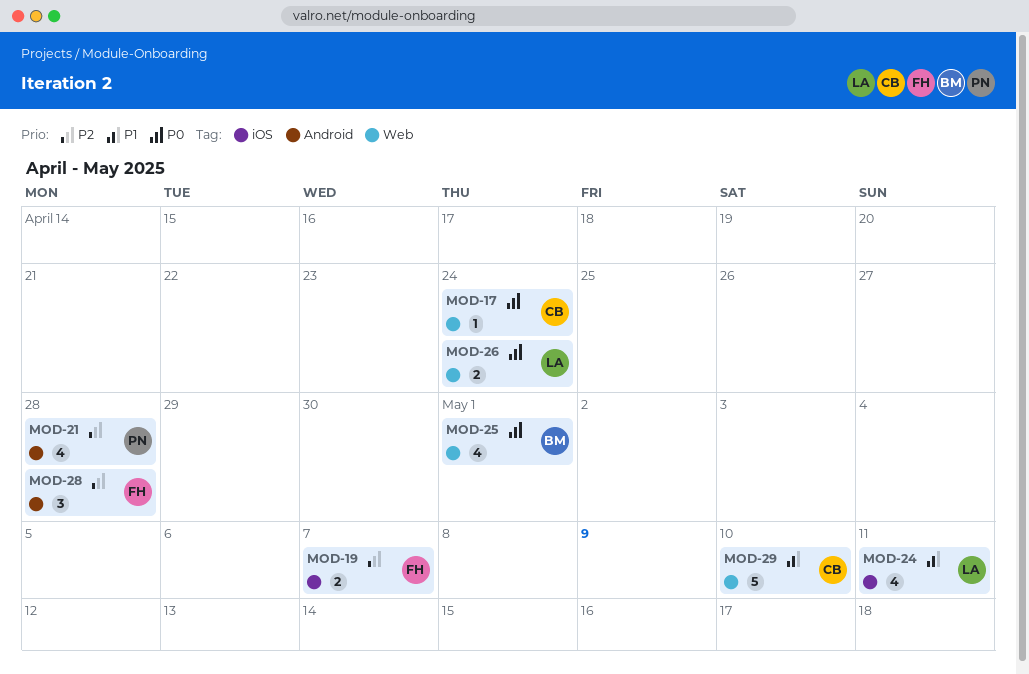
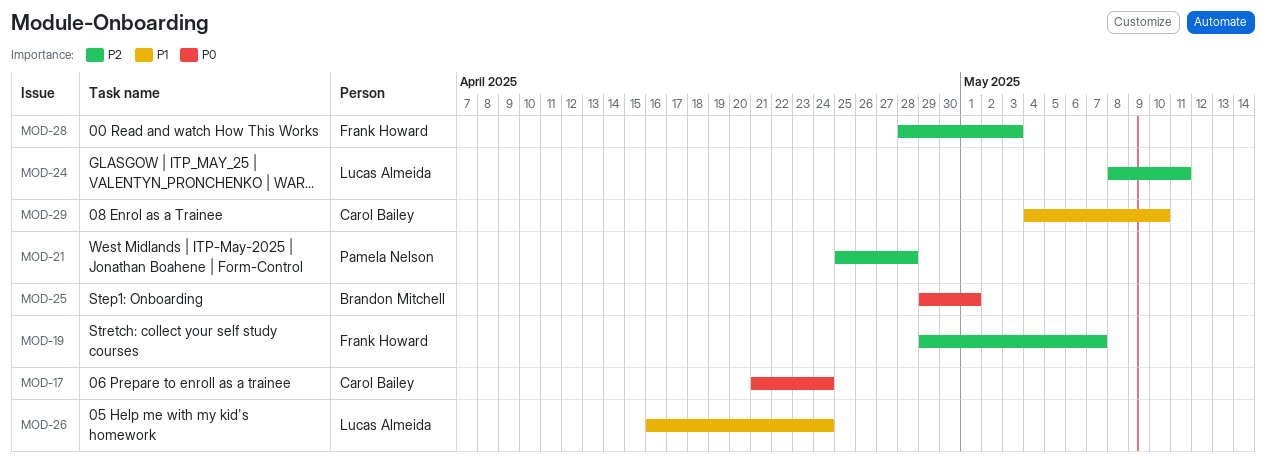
MOD-24, priority: P1 -> P2
MOD-26, priority: P0 -> P1
MOD-28, due: Apr 28 -> May 3

